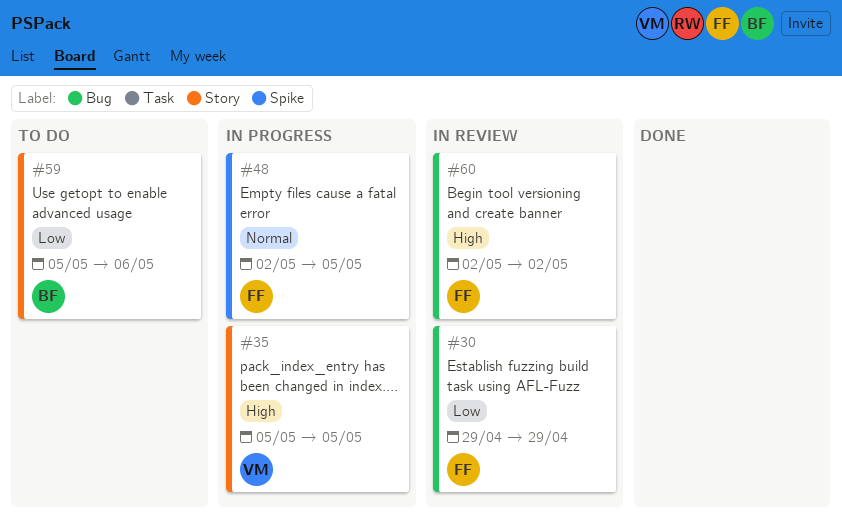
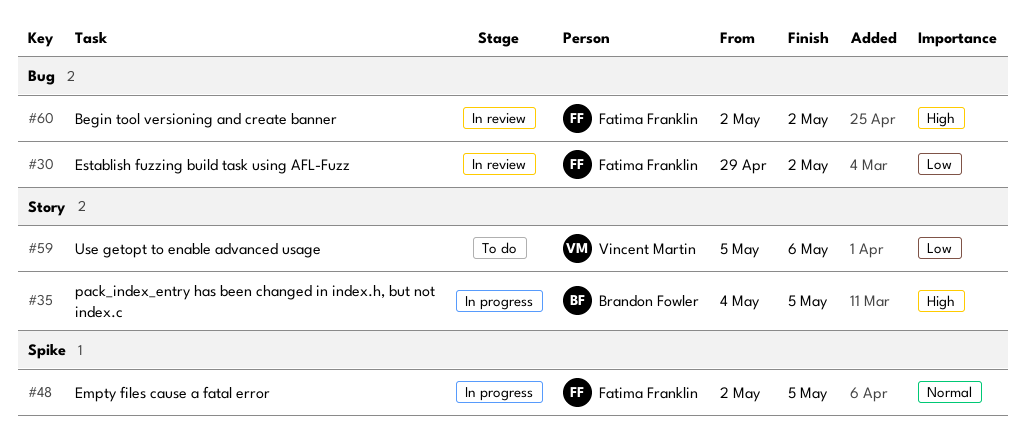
#30, due: Apr 29 -> May 2
#35, owner: Vincent Martin -> Brandon Fowler
#35, start: May 5 -> May 4
#59, owner: Brandon Fowler -> Vincent Martin

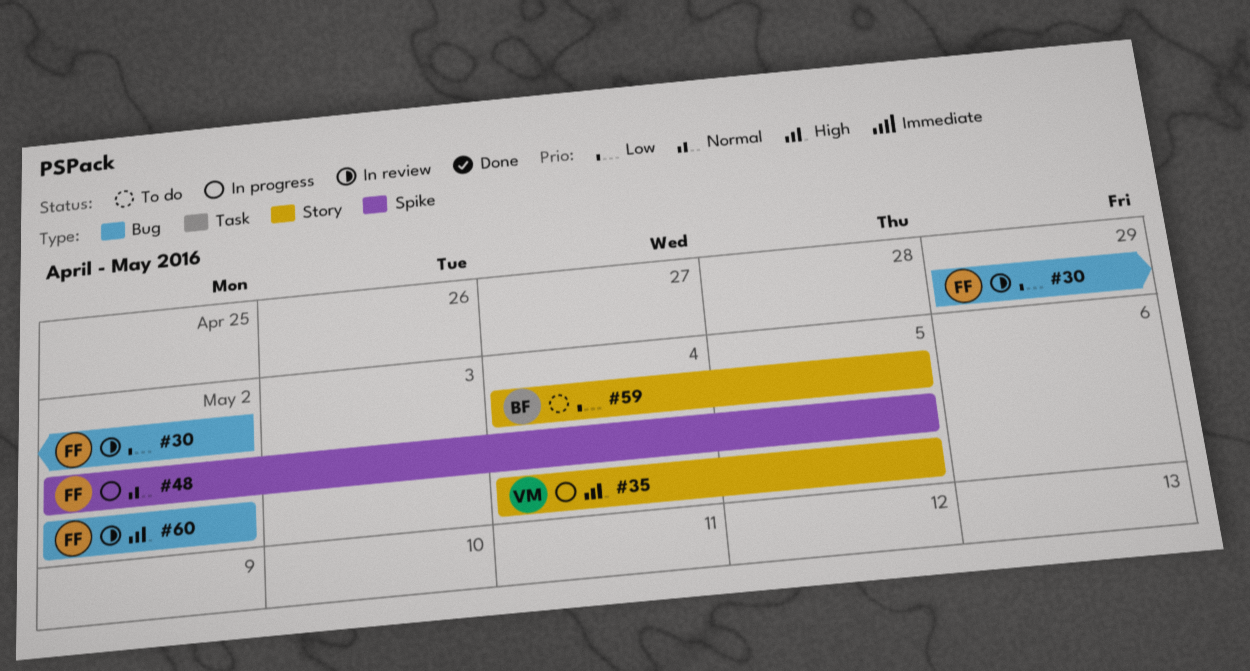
#35, owner: Brandon Fowler -> Vincent Martin
#59, owner: Vincent Martin -> Brandon Fowler
#59, start: May 5 -> May 4
#59, due: May 6 -> May 5

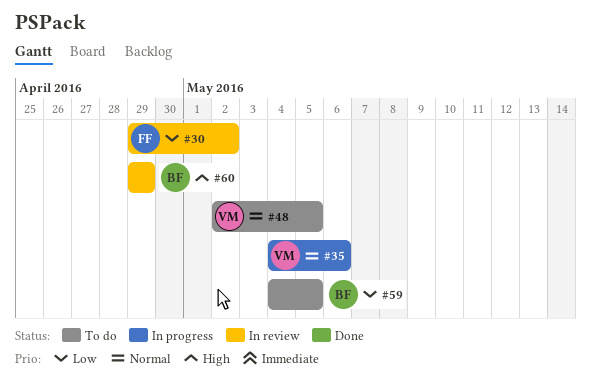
#35, priority: High -> Normal
#35, due: May 5 -> May 6
#48, status: In progress -> To do
#48, owner: FF -> VM
#60, owner: FF -> BF
#60, start: May 2 -> Apr 29
#60, due: May 2 -> Apr 29

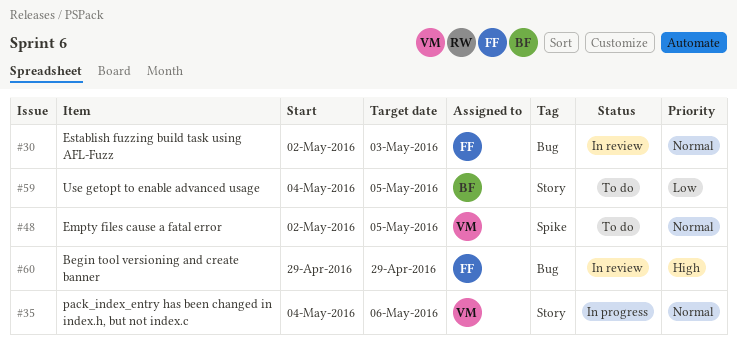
#30, priority: Low -> Normal
#30, start: Apr 29 -> May 2
#30, due: May 2 -> May 3
#60, owner: BF -> FF

